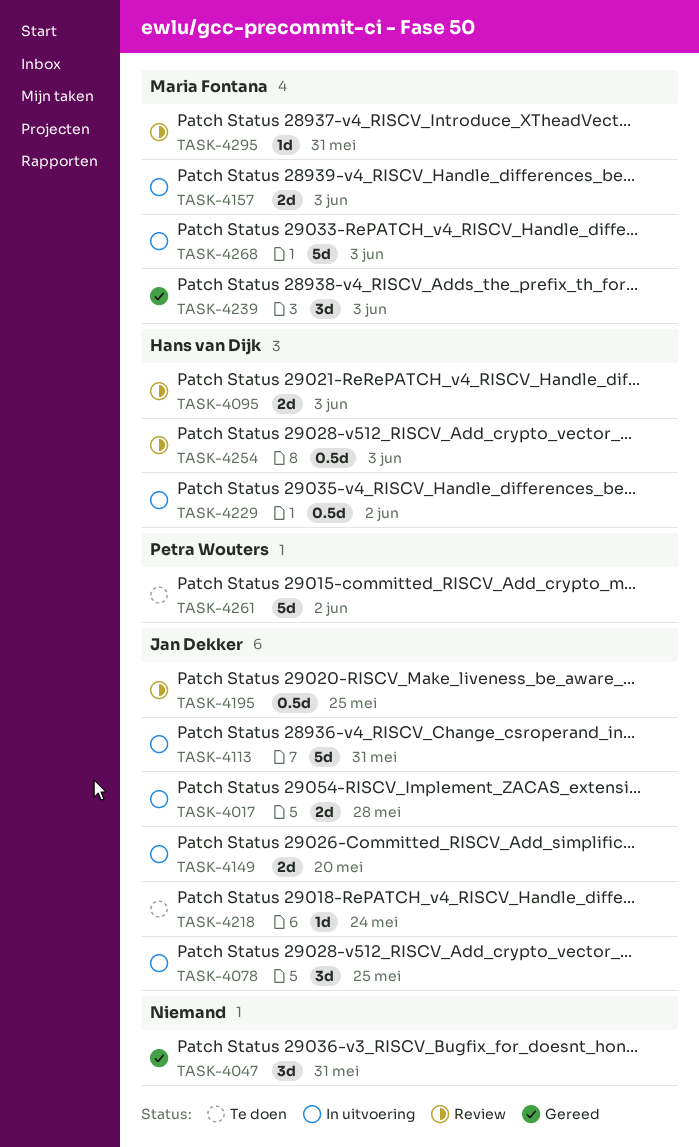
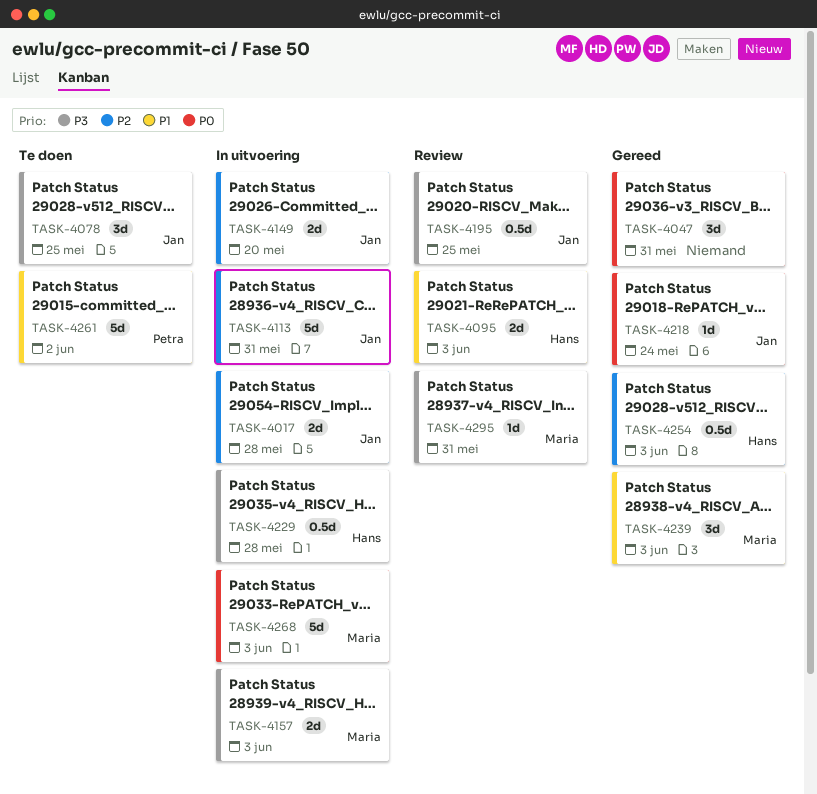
TASK-4078, status: In uitvoering -> Te doen
TASK-4218, status: Te doen -> Gereed
TASK-4229, due: Jun 2 -> May 28
TASK-4254, status: Review -> Gereed

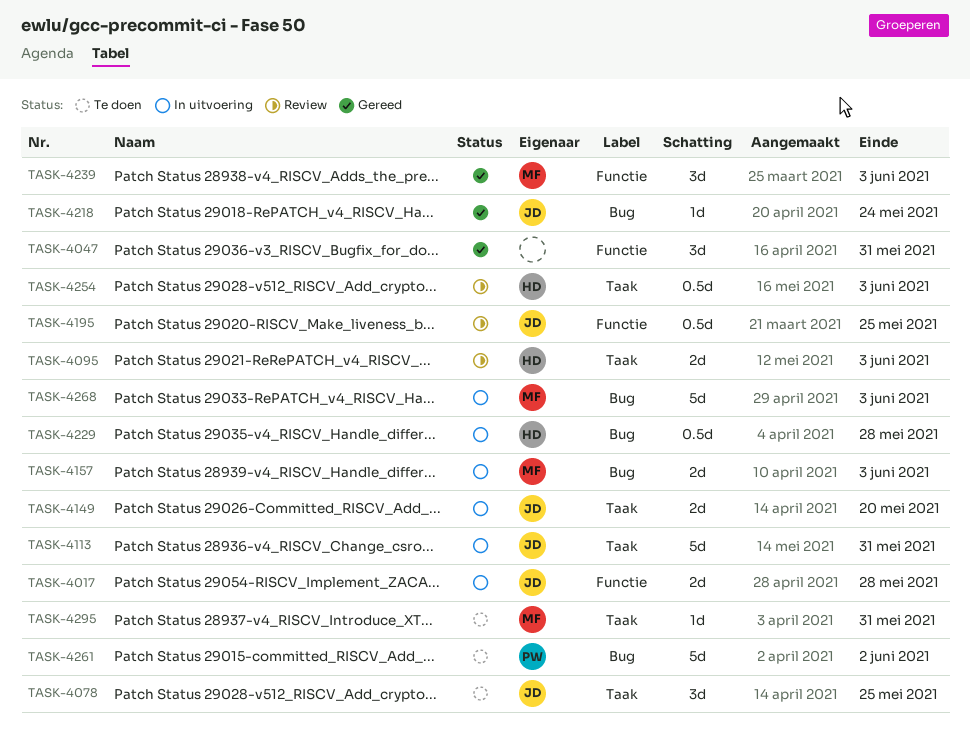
TASK-4254, status: Gereed -> Review
TASK-4295, status: Review -> Te doen

